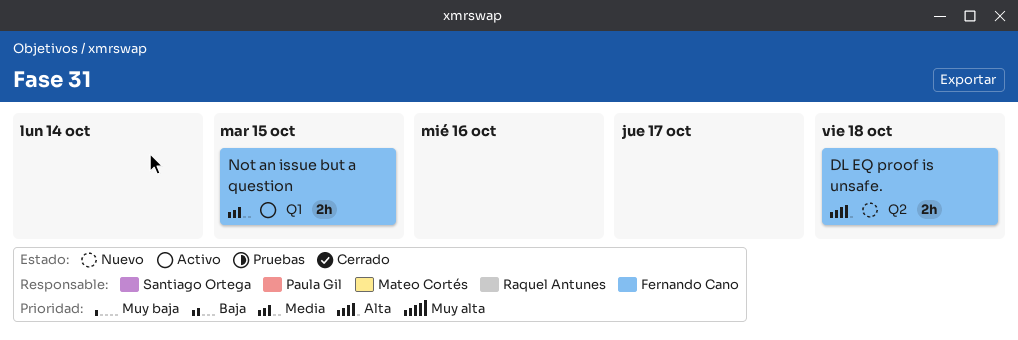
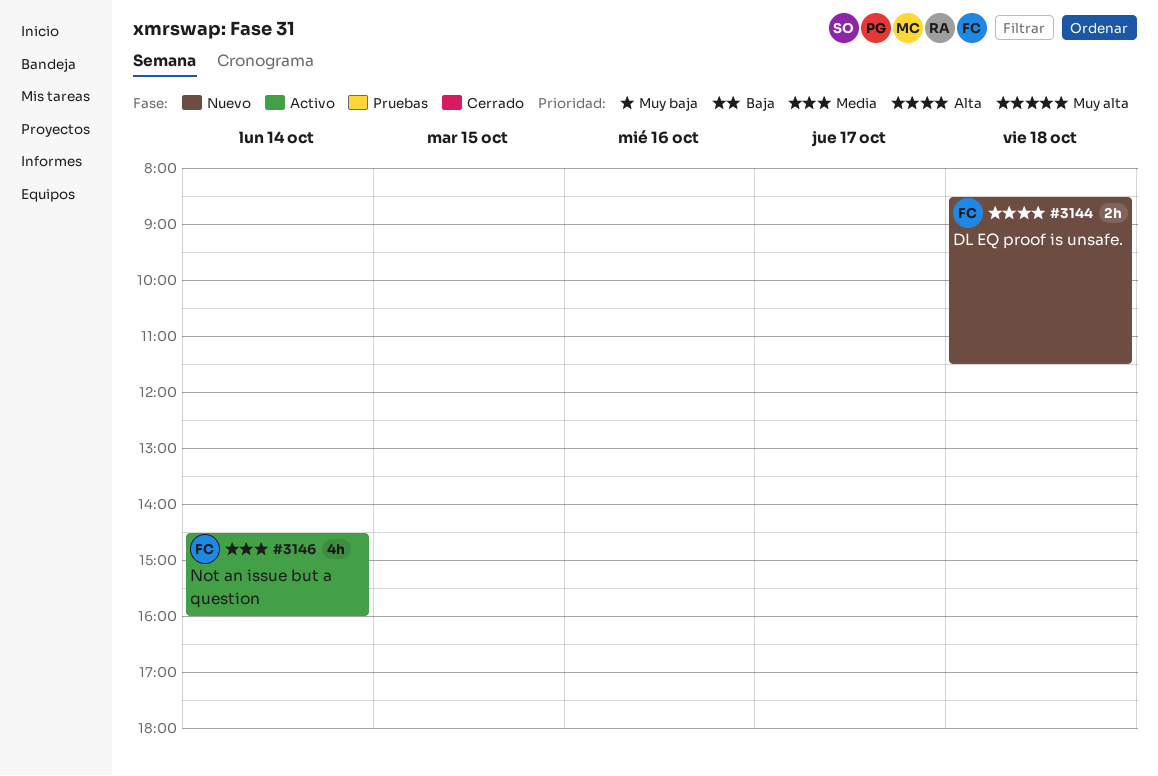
Not an issue but a question, estimate: 2h -> 4h
Not an issue but a question, day: Oct 15 -> Oct 14

